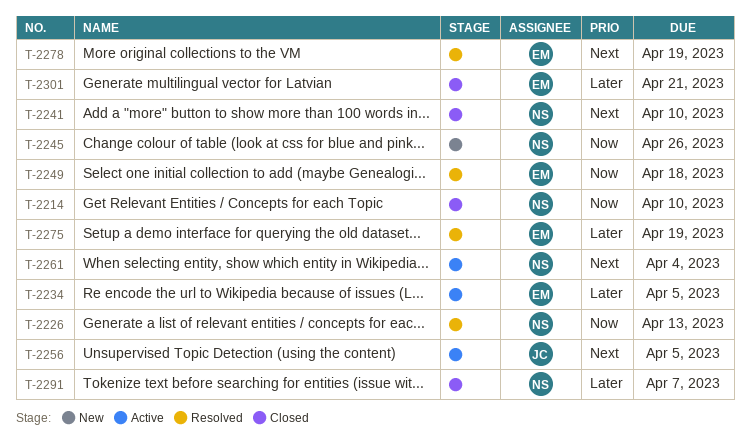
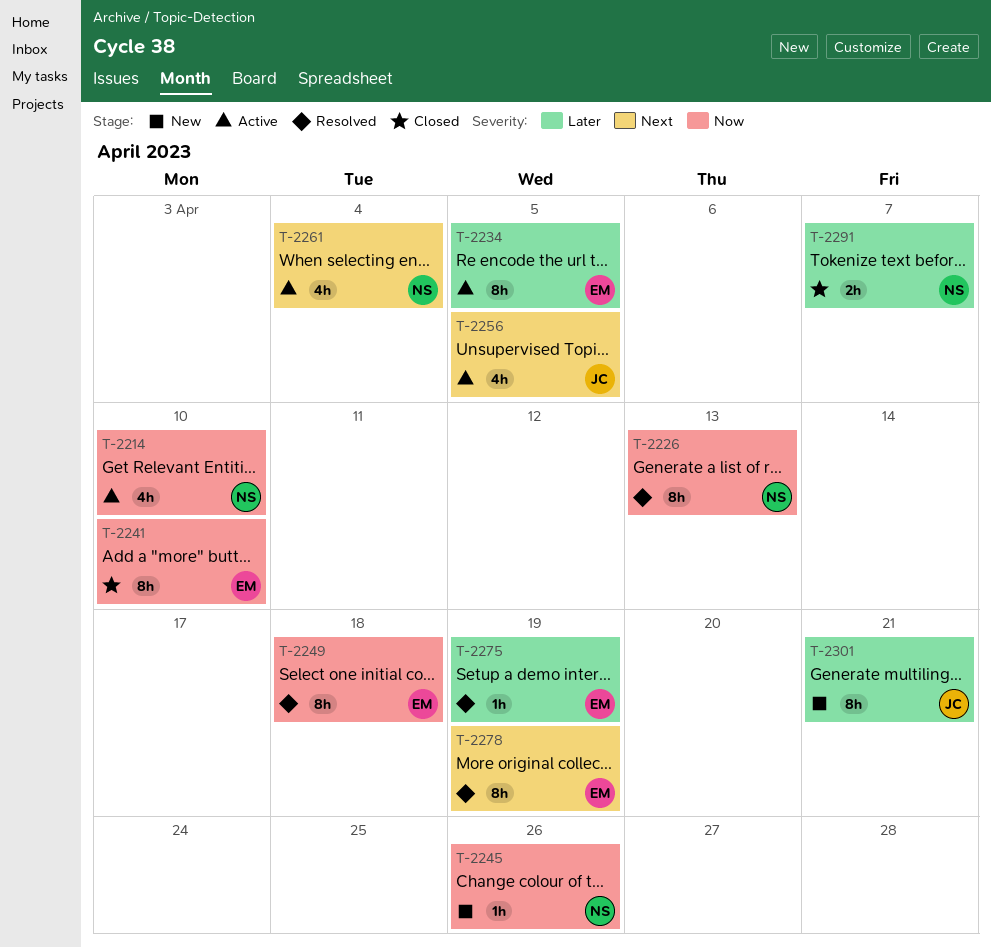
T-2214, status: Closed -> Active
T-2241, owner: NS -> EM
T-2241, priority: Next -> Now
T-2301, status: Closed -> New
T-2301, owner: EM -> JC

